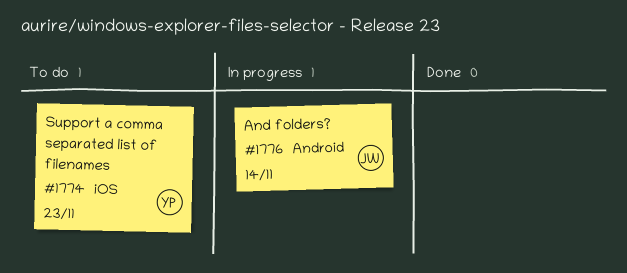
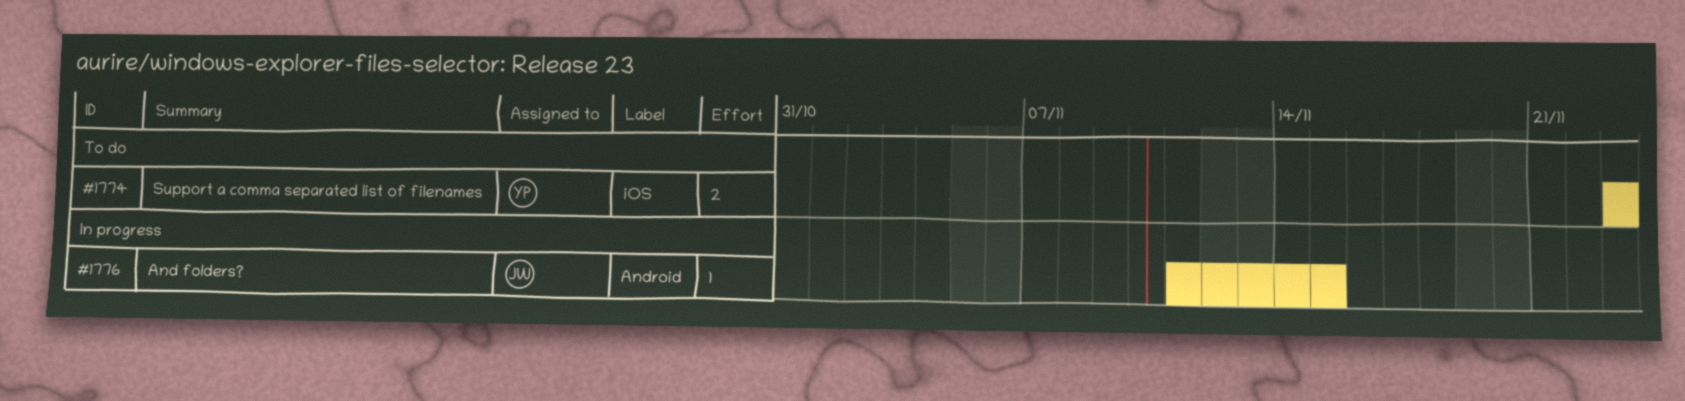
#1776, due: Nov 14 -> Nov 15

